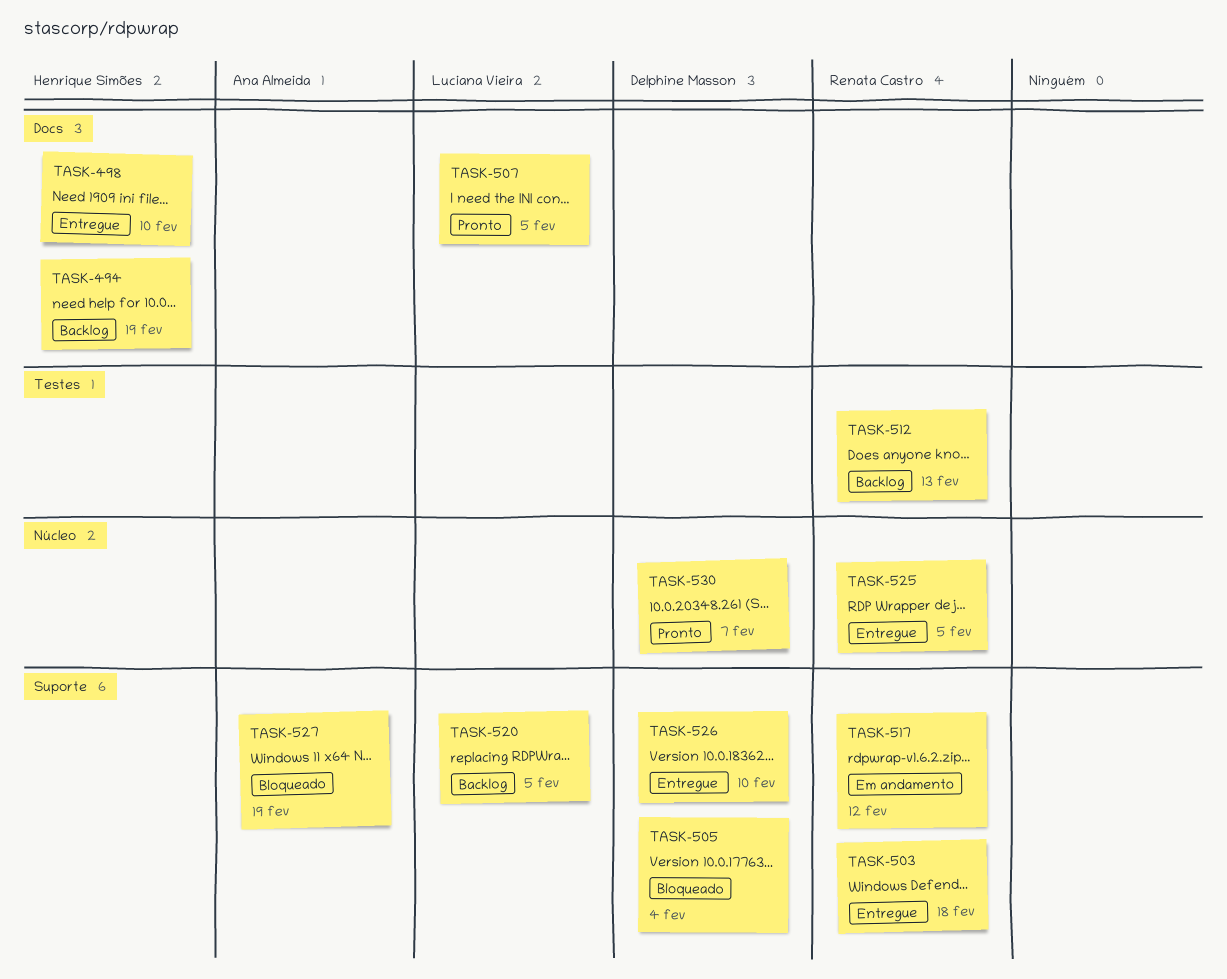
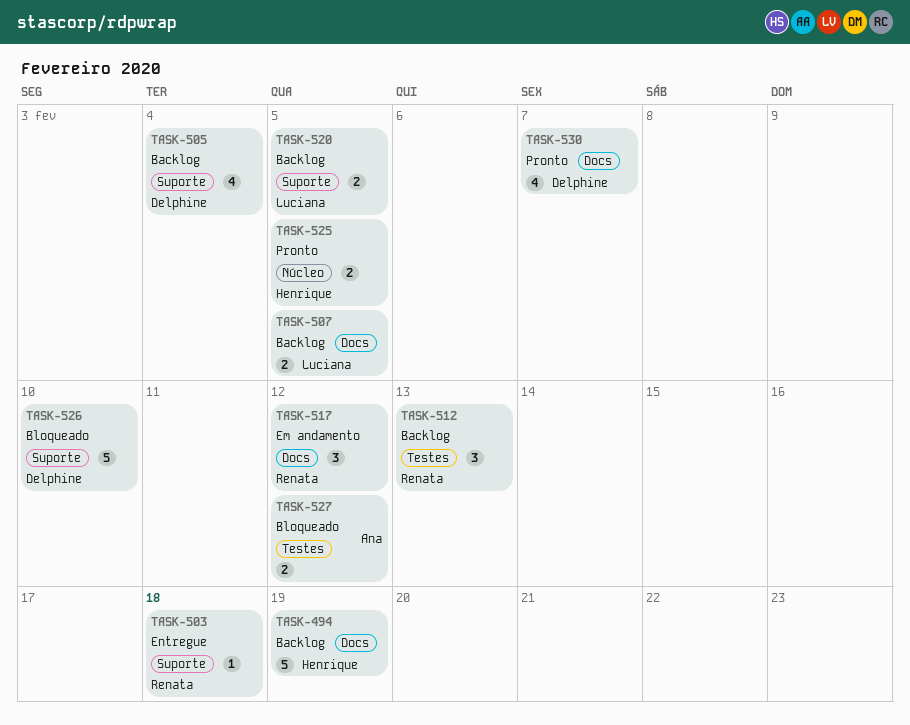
TASK-498: present -> none
TASK-505, status: Bloqueado -> Backlog
TASK-507, status: Pronto -> Backlog
TASK-517, label: Suporte -> Docs
TASK-525, status: Entregue -> Pronto
TASK-525, owner: Renata Castro -> Henrique Simões
TASK-526, status: Entregue -> Bloqueado
TASK-527, label: Suporte -> Testes
TASK-527, due: Feb 19 -> Feb 12
TASK-530, label: Núcleo -> Docs

